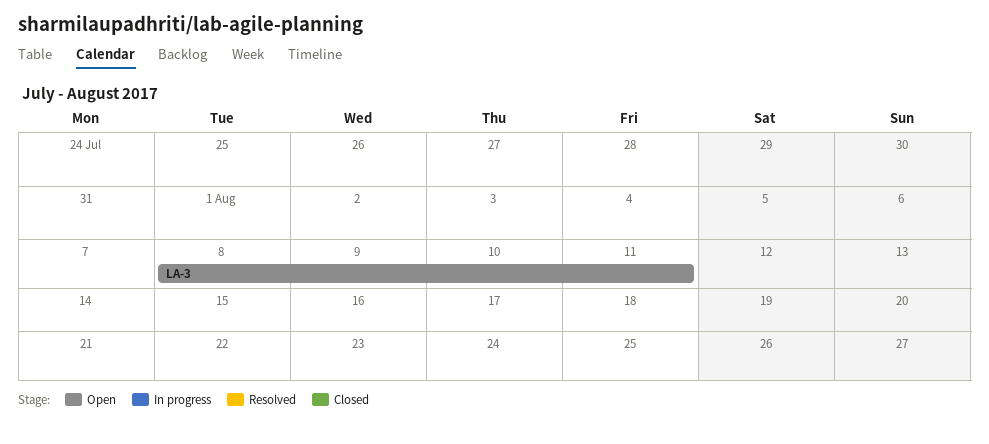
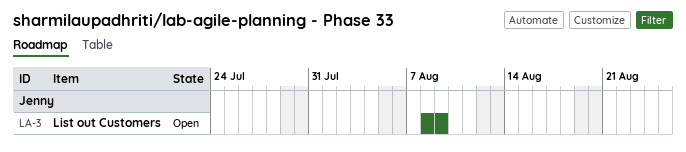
LA-3, due: Aug 11 -> Aug 9

